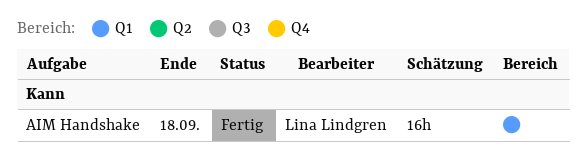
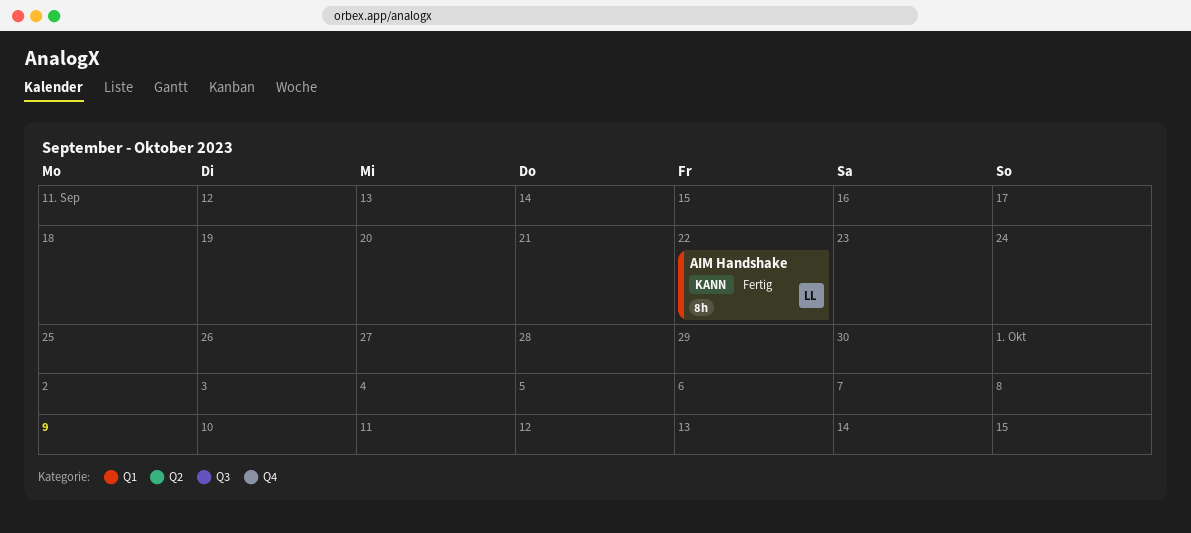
AIM Handshake, estimate: 16h -> 8h
AIM Handshake, due: Sep 18 -> Sep 22

